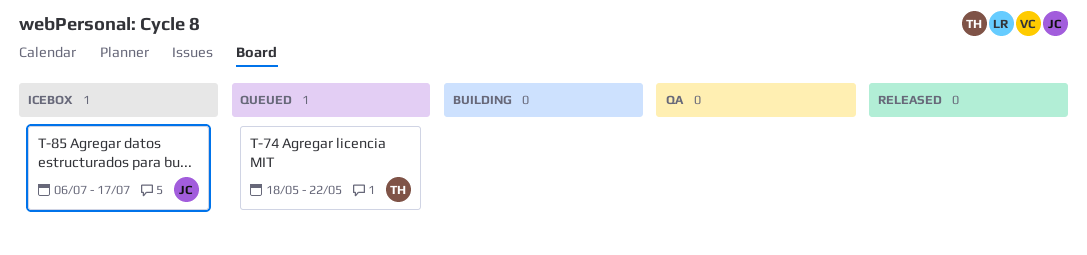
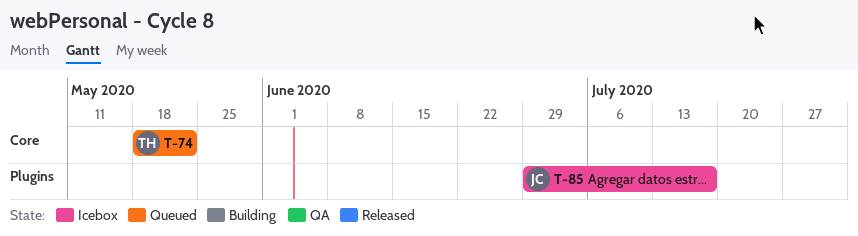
T-85, start: Jul 6 -> Jun 29

